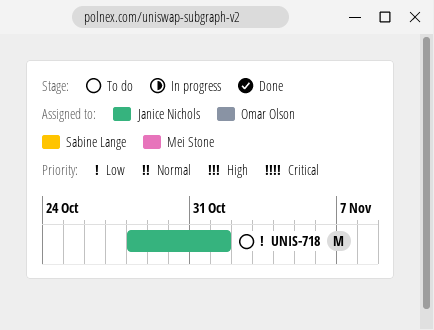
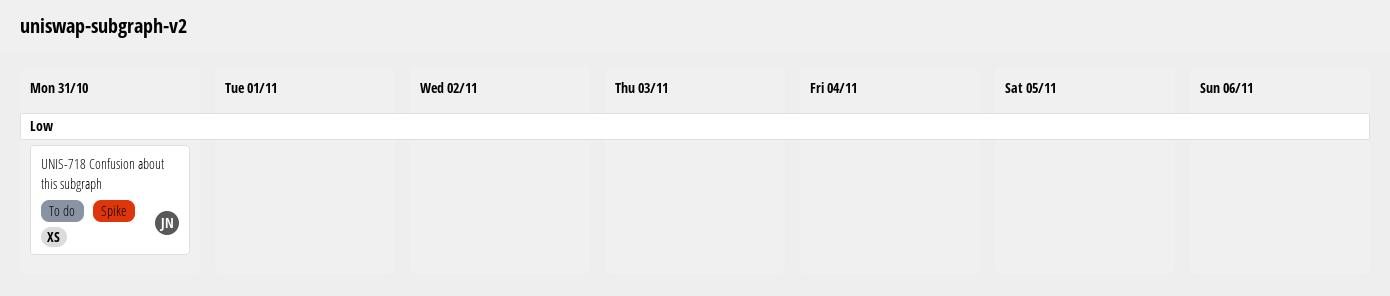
UNIS-718, estimate: M -> XS
UNIS-718, due: Nov 1 -> Oct 31

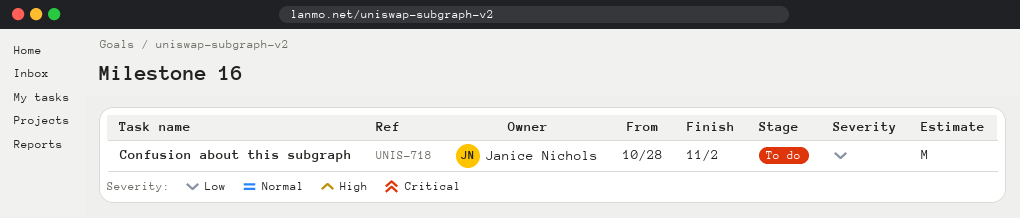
UNIS-718, estimate: XS -> M
UNIS-718, due: Oct 31 -> Nov 2

